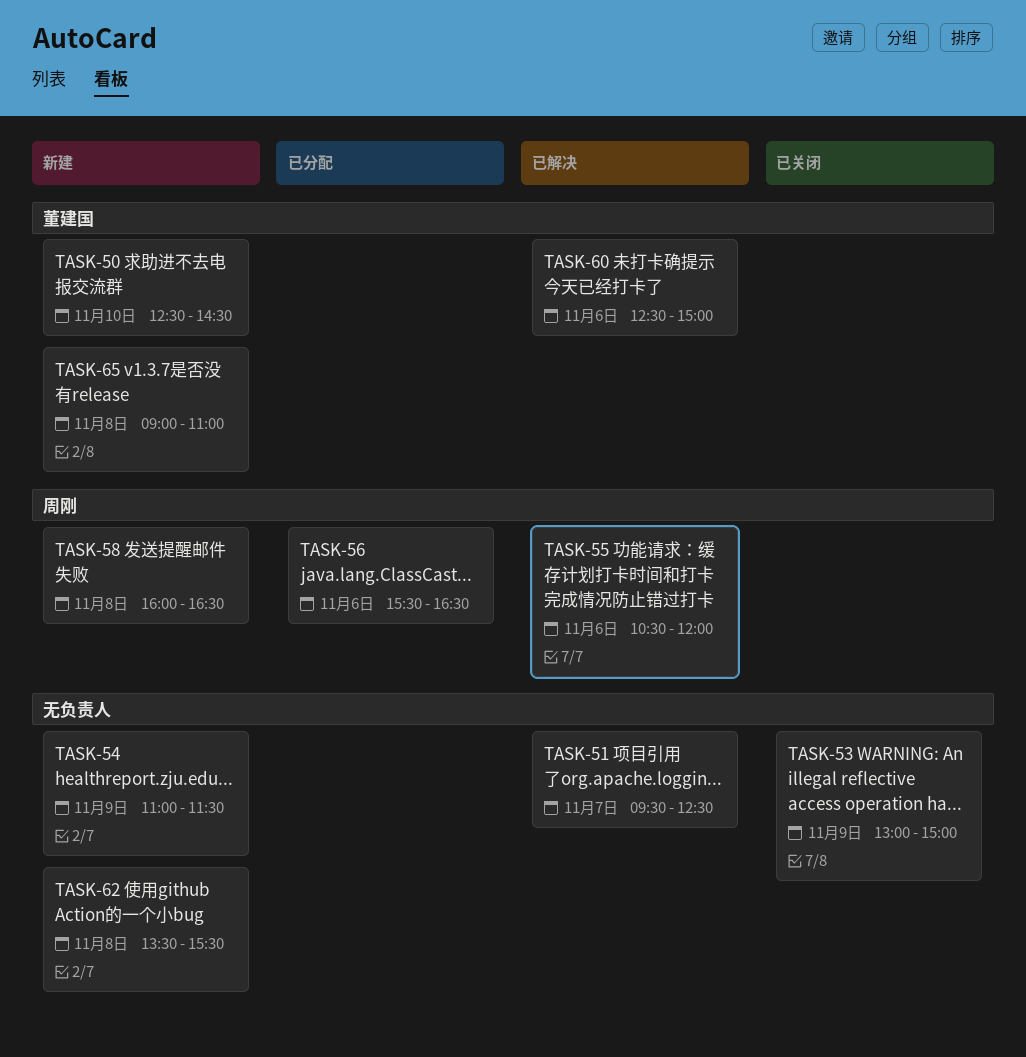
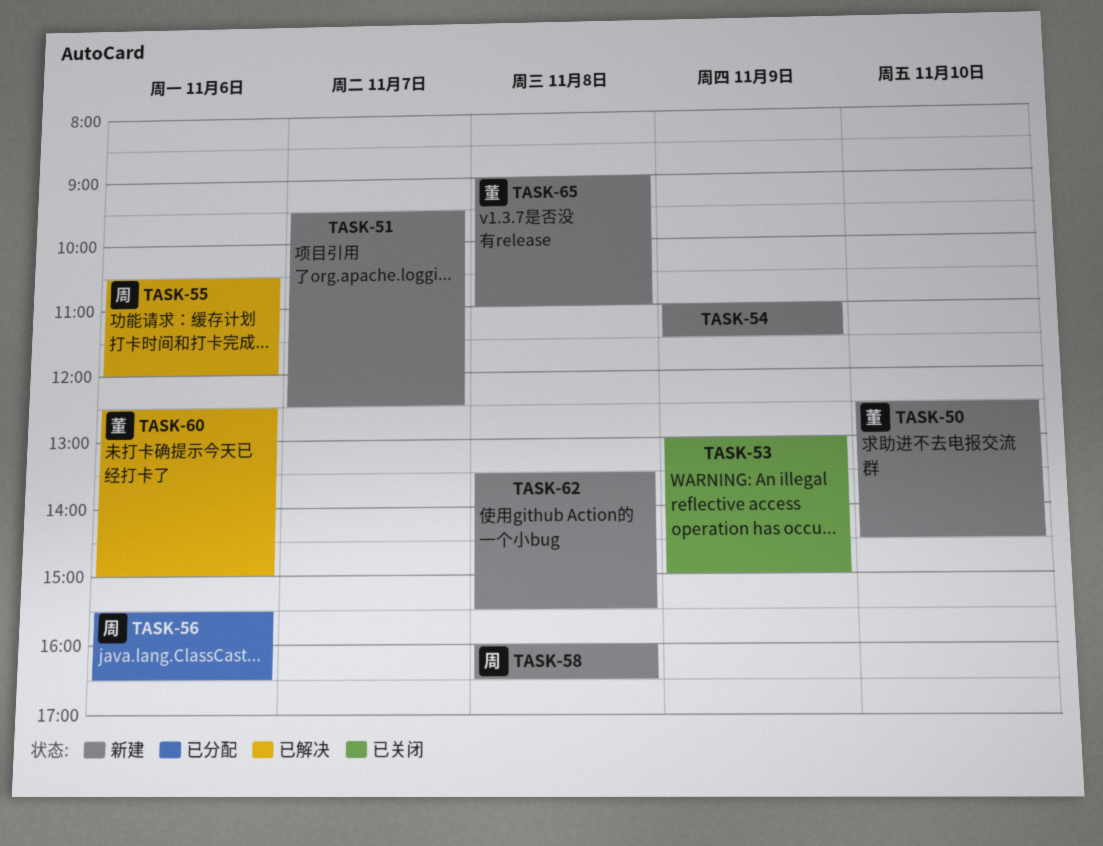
TASK-51, status: 已解决 -> 新建

